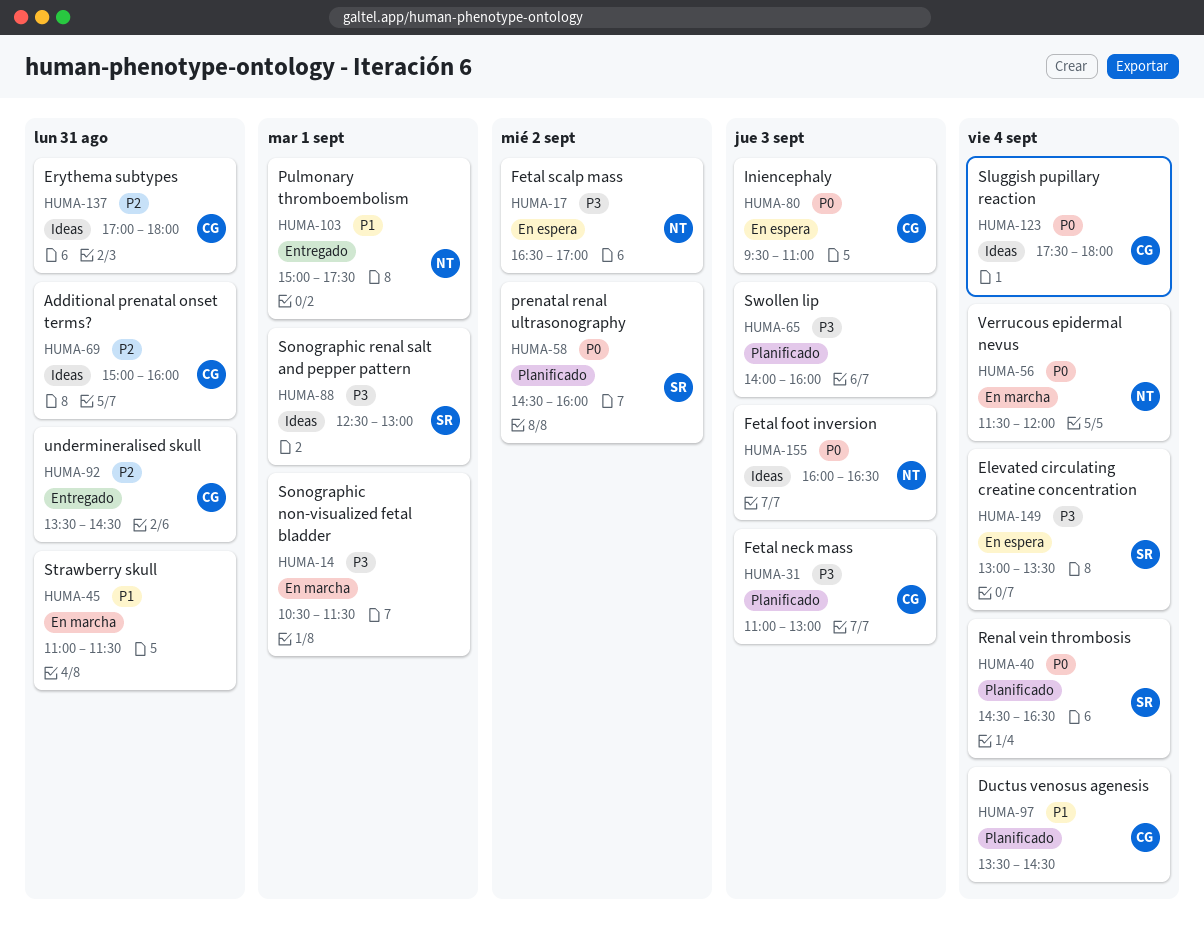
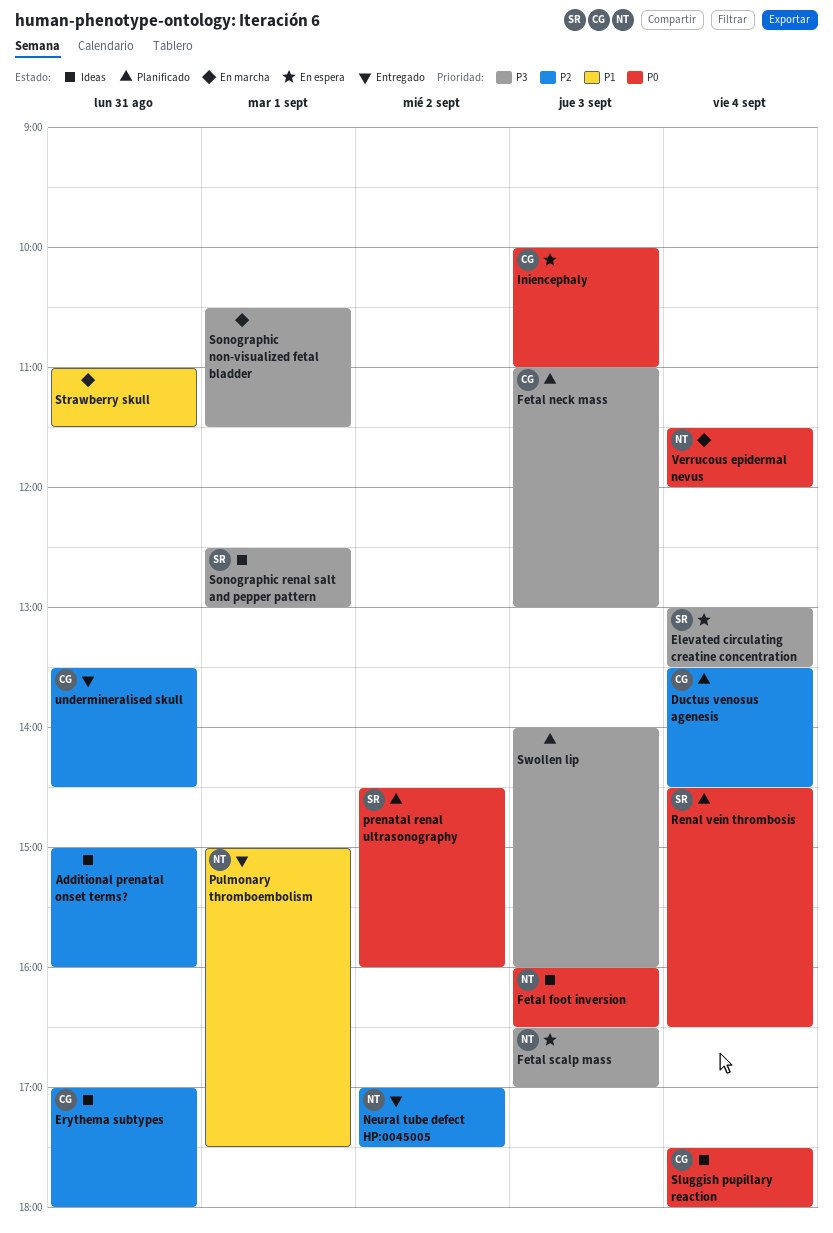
Additional prenatal onset terms?, owner: CG -> none
Ductus venosus agenesis, priority: P1 -> P2
Fetal scalp mass, day: Sep 2 -> Sep 3
Iniencephaly, begins: 09:30 -> 10:00
Neural tube defect HP:0045005: none -> present

